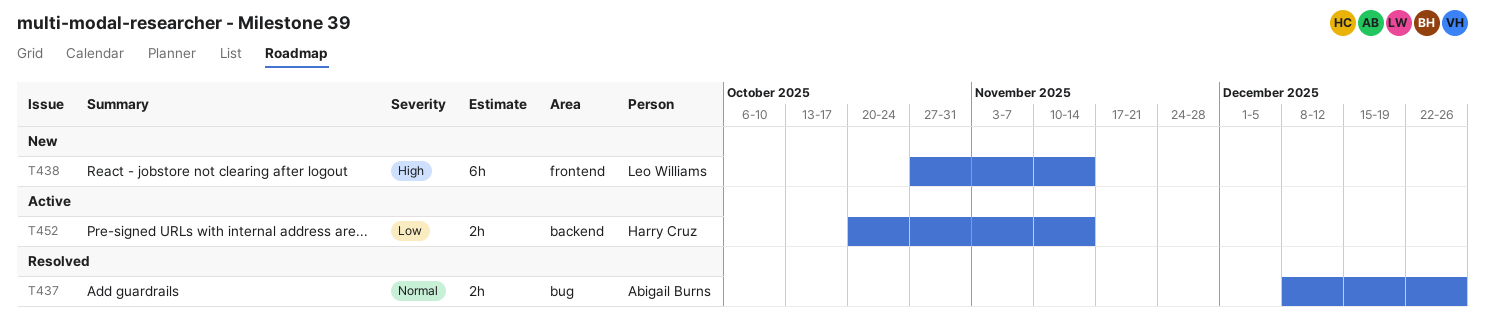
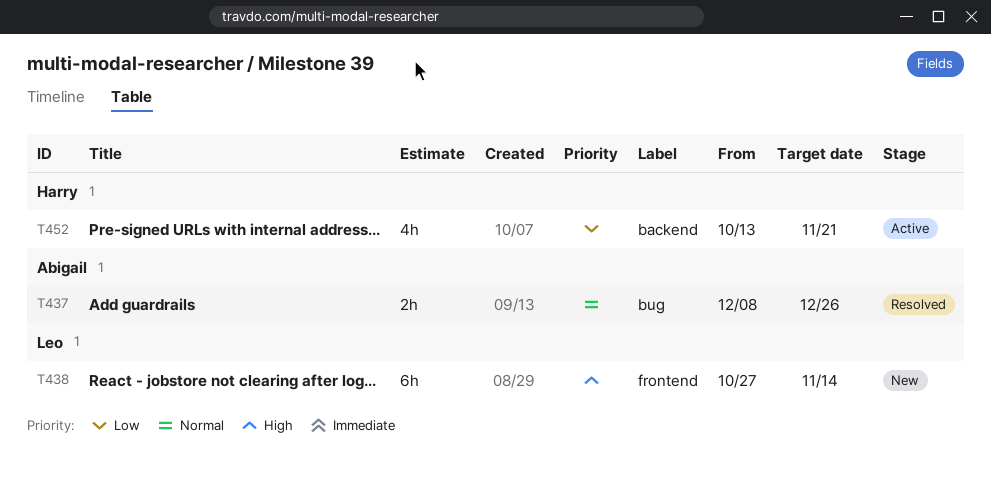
T452, estimate: 2h -> 4h
T452, start: Oct 20 -> Oct 13
T452, due: Nov 14 -> Nov 21

